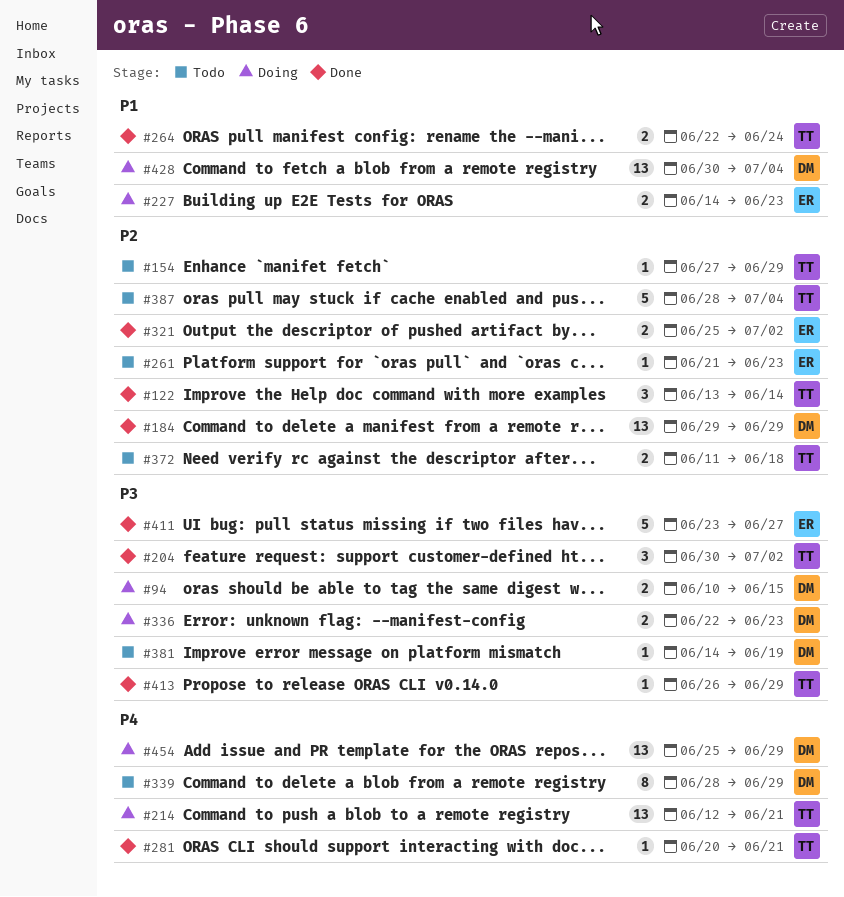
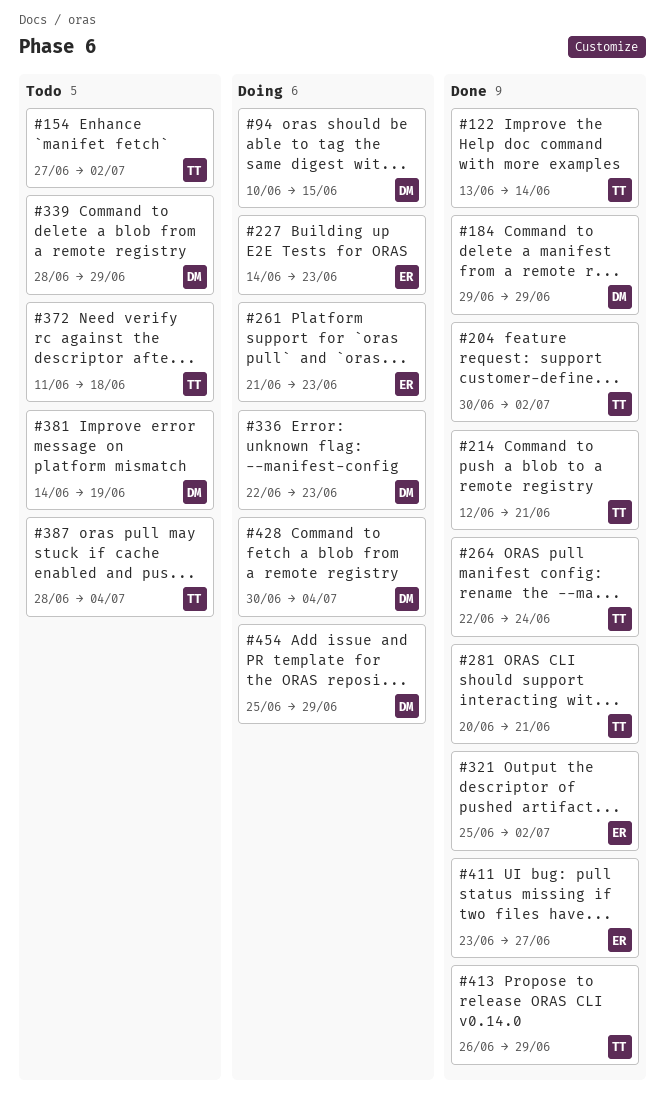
#154, due: Jun 29 -> Jul 2
#214, status: Doing -> Done
#261, status: Todo -> Doing

